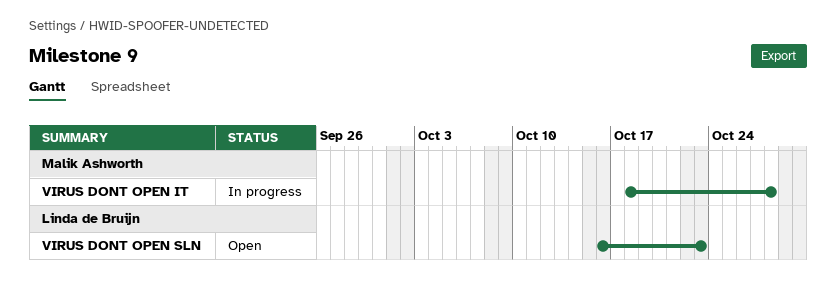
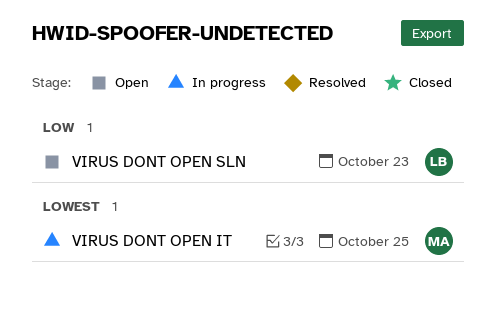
VIRUS DONT OPEN IT, due: Oct 28 -> Oct 25

